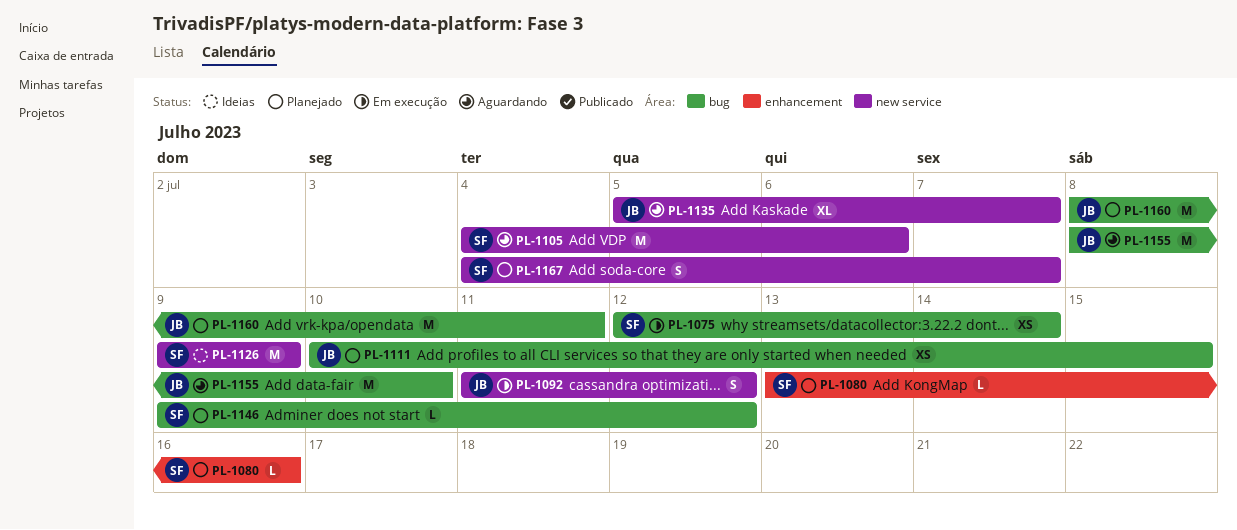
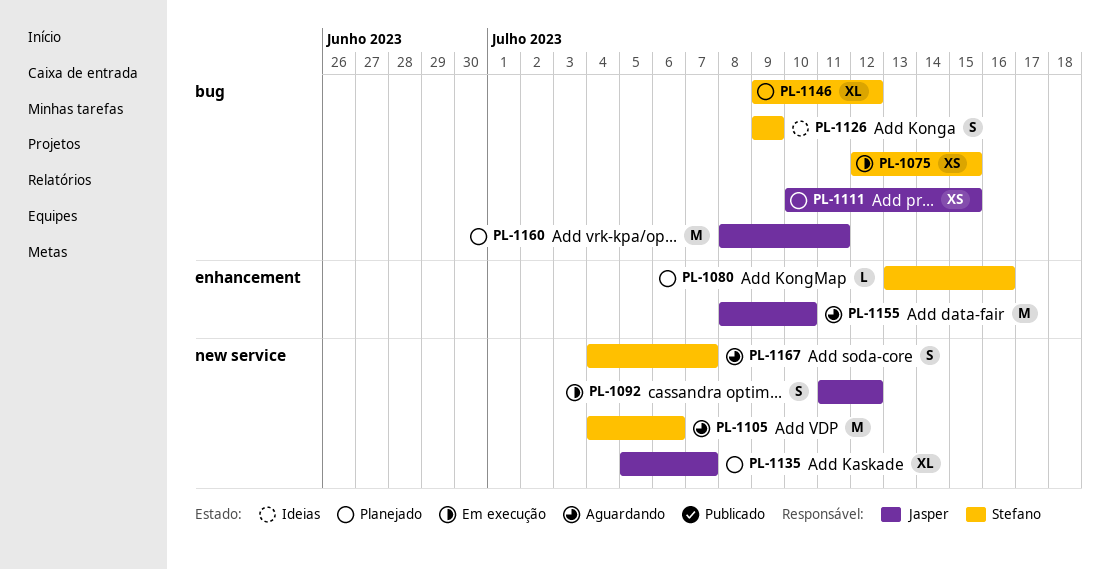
PL-1075, due: Jul 14 -> Jul 15
PL-1126, label: new service -> bug
PL-1126, estimate: M -> S
PL-1135, status: Aguardando -> Planejado
PL-1146, estimate: L -> XL
PL-1155, label: bug -> enhancement
PL-1167, status: Planejado -> Aguardando

